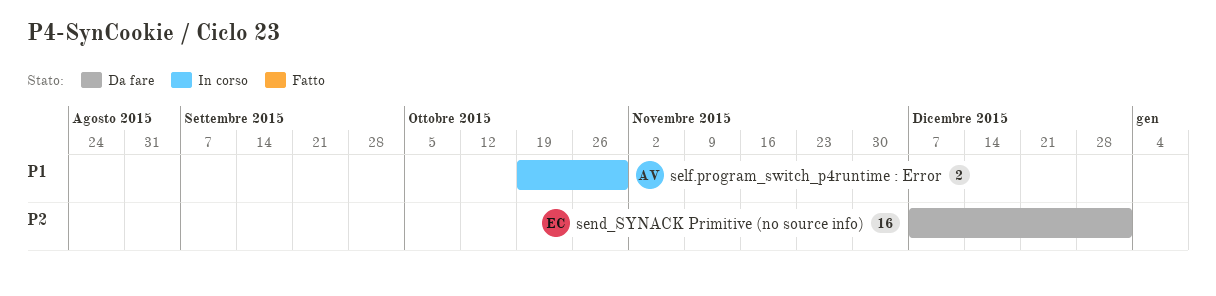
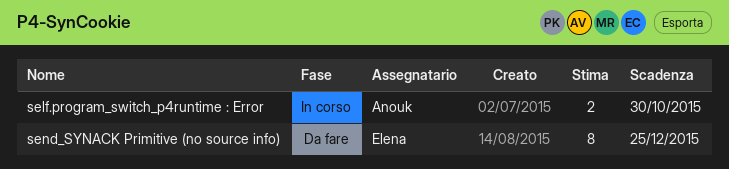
send_SYNACK Primitive (no source info), estimate: 16 -> 8
send_SYNACK Primitive (no source info), due: Jan 1 -> Dec 25

